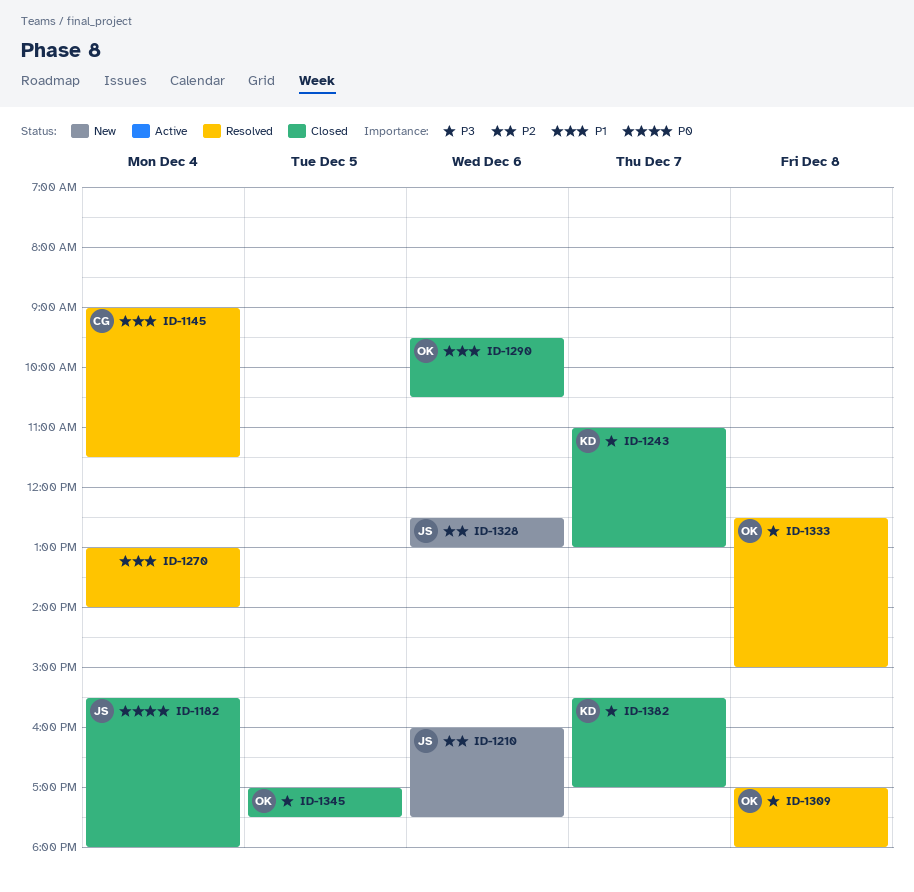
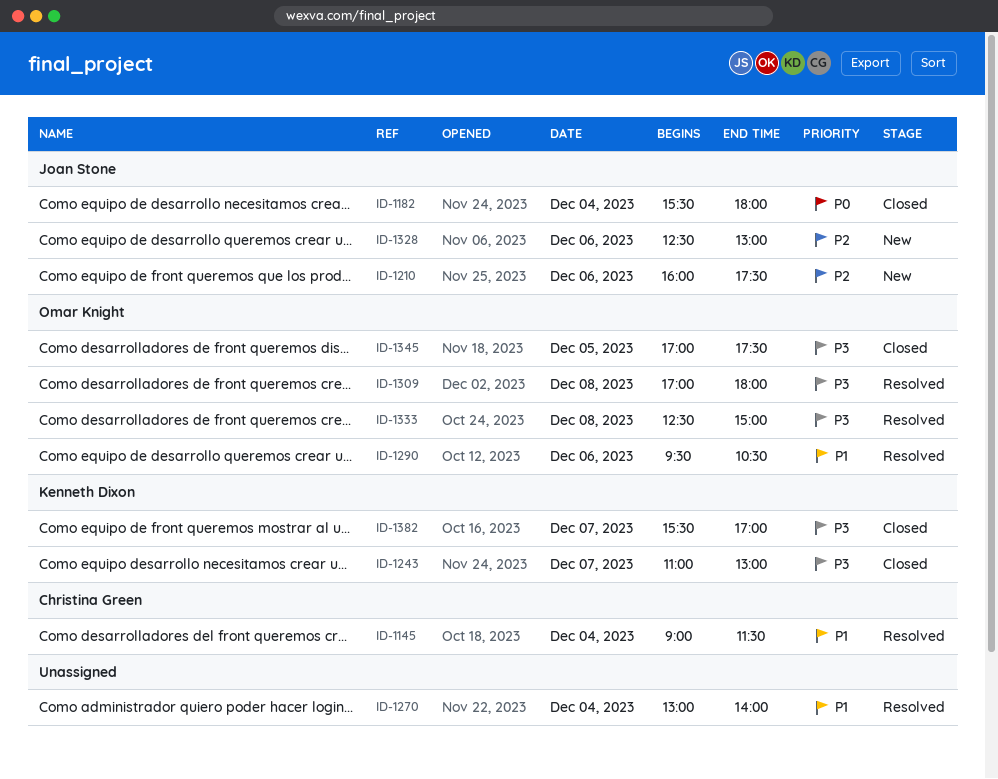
ID-1290, status: Closed -> Resolved

